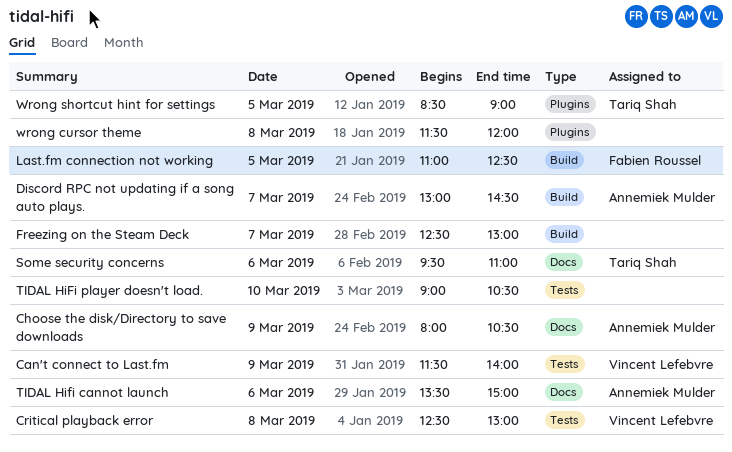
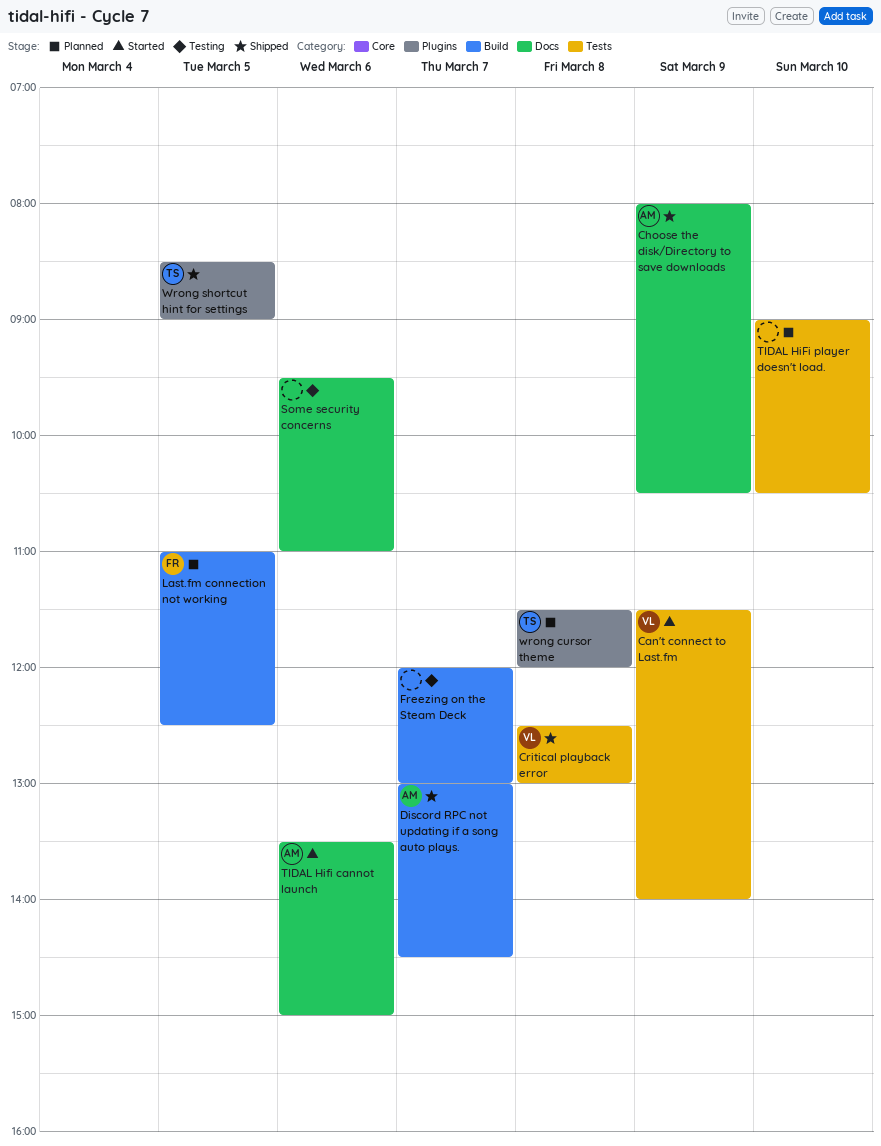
Freezing on the Steam Deck, begins: 12:30 -> 12:00
Some security concerns, owner: Tariq Shah -> none
wrong cursor theme, owner: none -> Tariq Shah

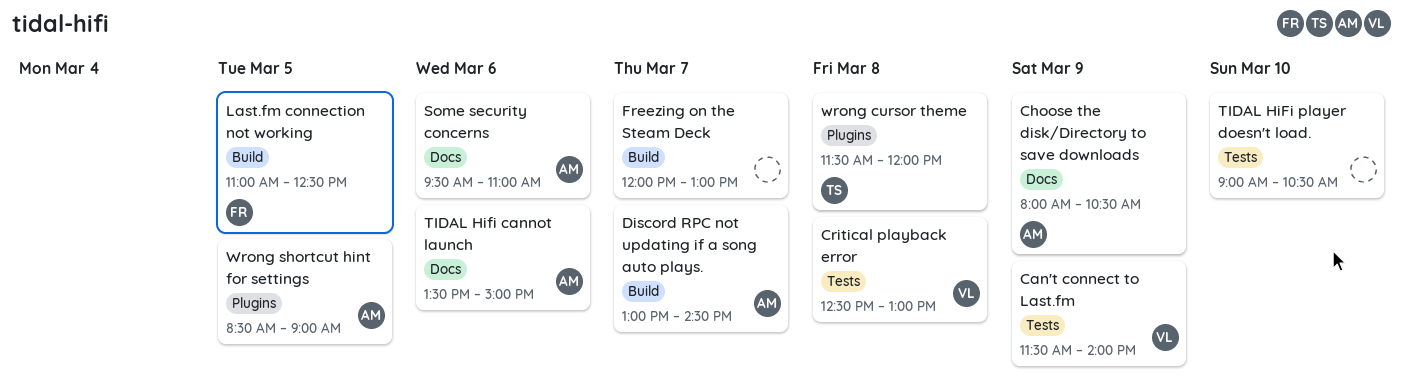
Some security concerns, owner: none -> AM
Wrong shortcut hint for settings, owner: TS -> AM

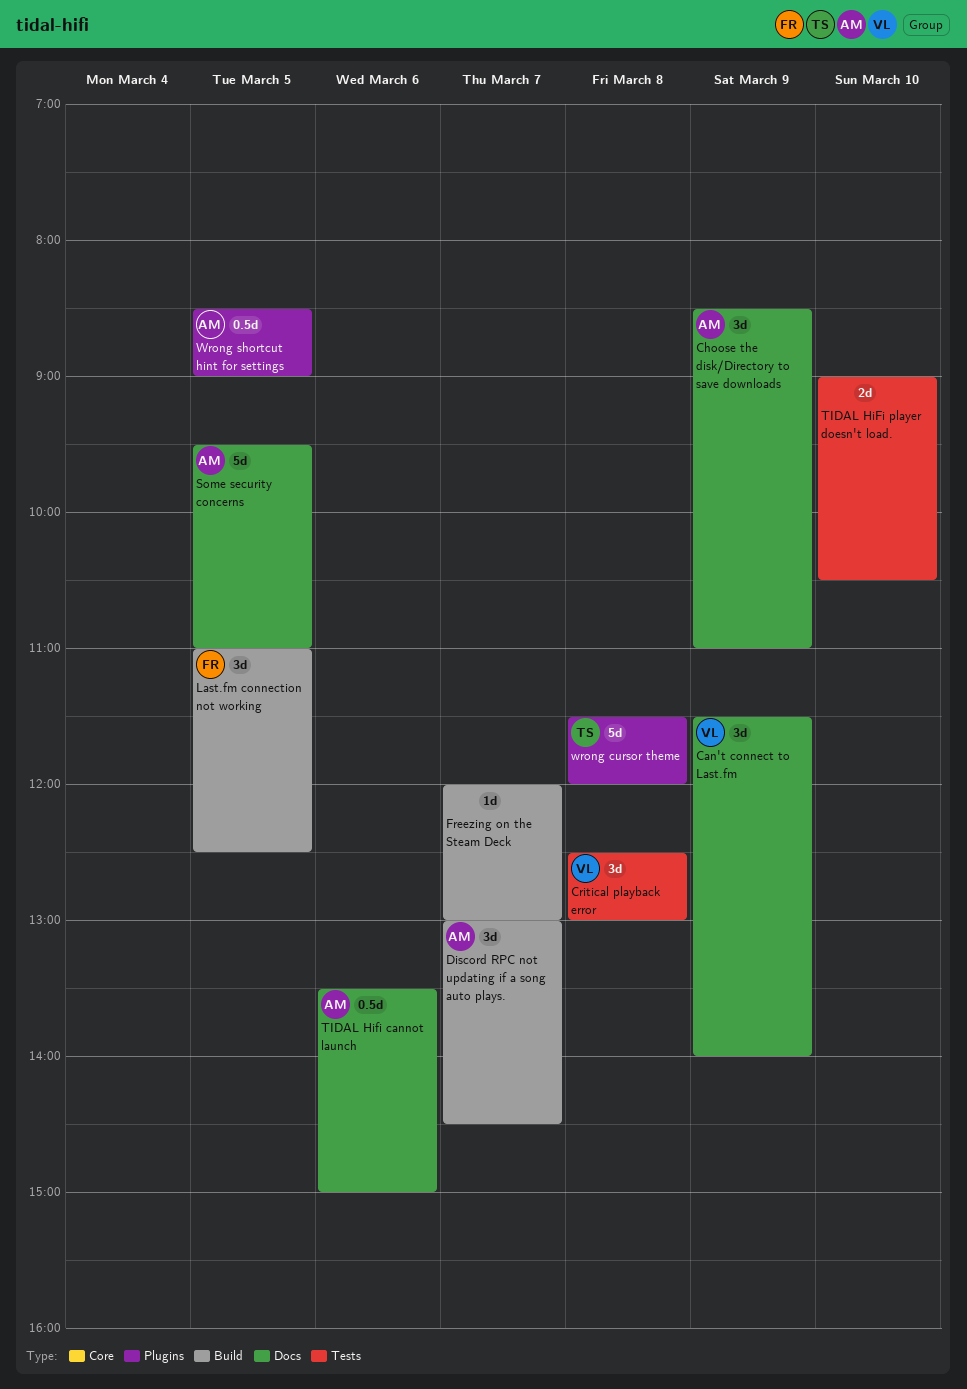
Can't connect to Last.fm, label: Tests -> Docs
Choose the disk/Directory to save downloads, begins: 08:00 -> 08:30
Choose the disk/Directory to save downloads, ends: 10:30 -> 11:00
Some security concerns, day: Mar 6 -> Mar 5

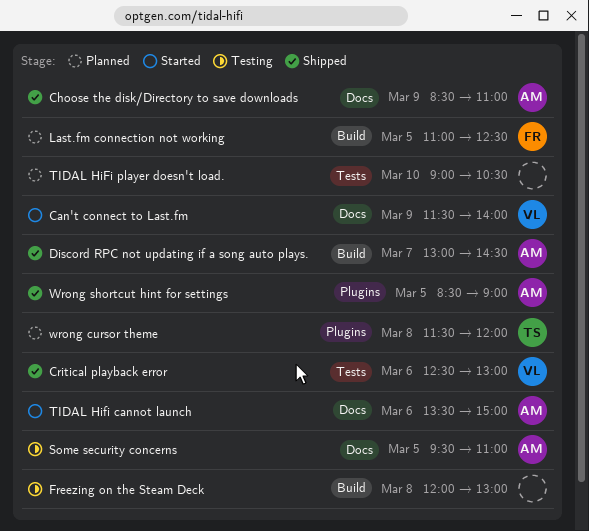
Critical playback error, day: Mar 8 -> Mar 6
Freezing on the Steam Deck, day: Mar 7 -> Mar 8

